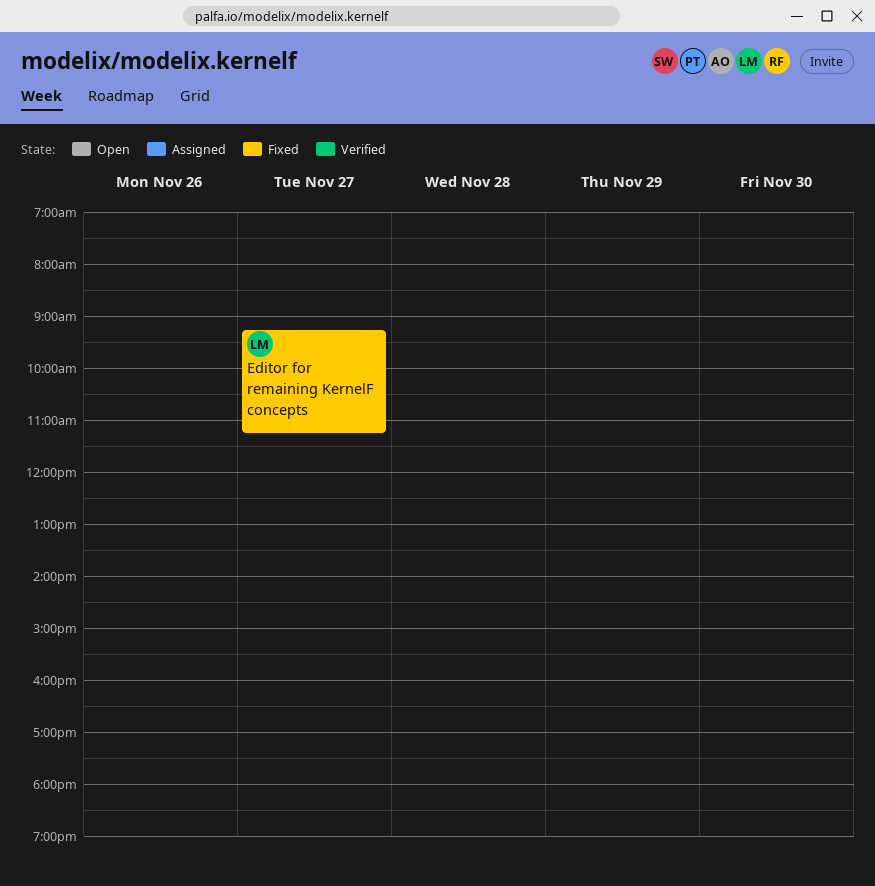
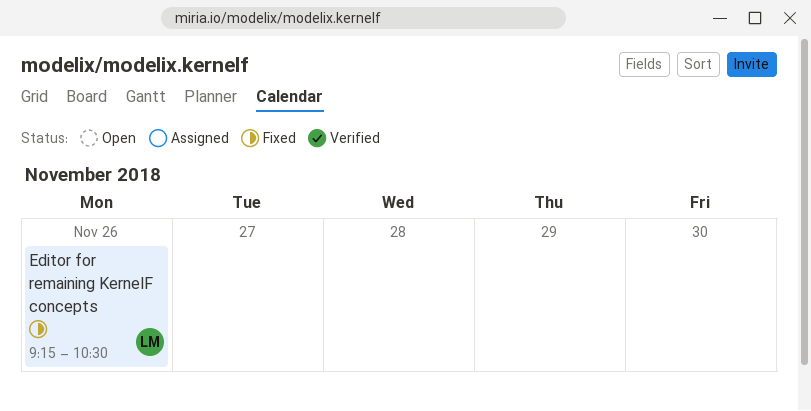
Editor for remaining KernelF concepts, day: Nov 27 -> Nov 26
Editor for remaining KernelF concepts, ends: 11:15 -> 10:30

